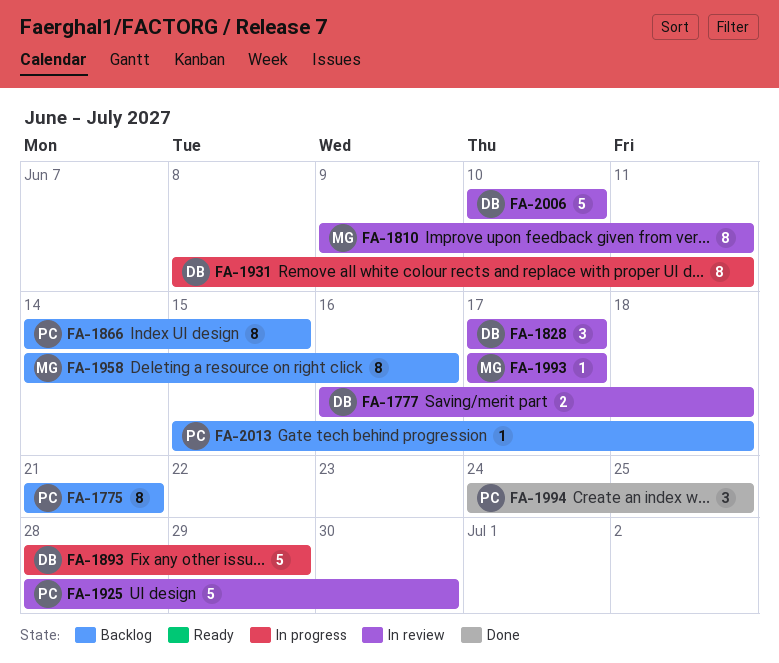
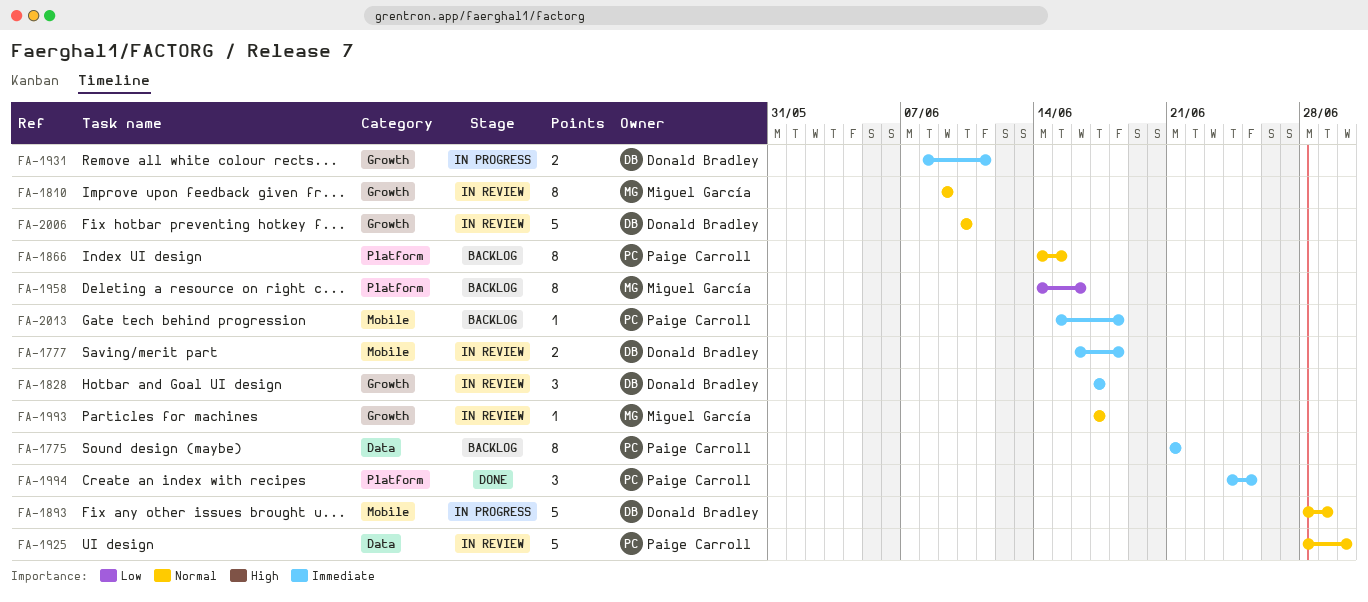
FA-1810, due: Jun 11 -> Jun 9
FA-1931, estimate: 8 -> 2

